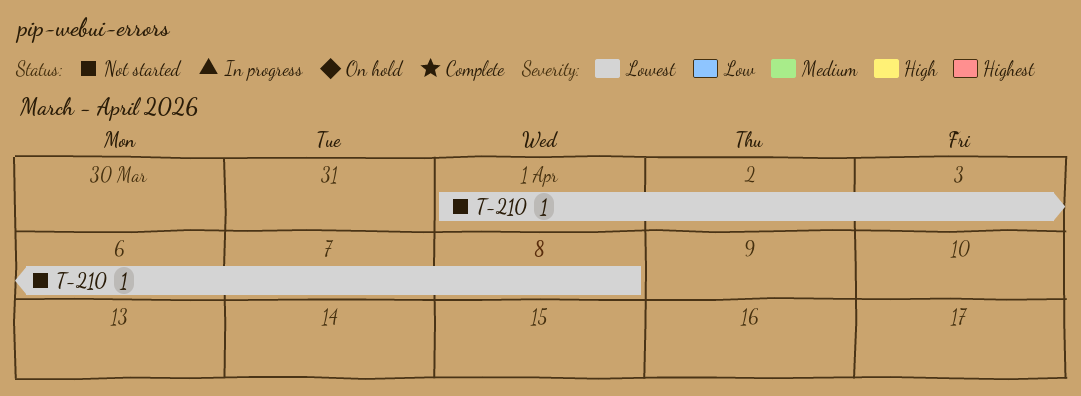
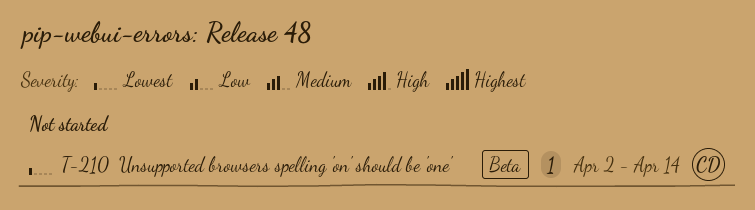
T-210, start: Apr 1 -> Apr 2
T-210, due: Apr 8 -> Apr 14

